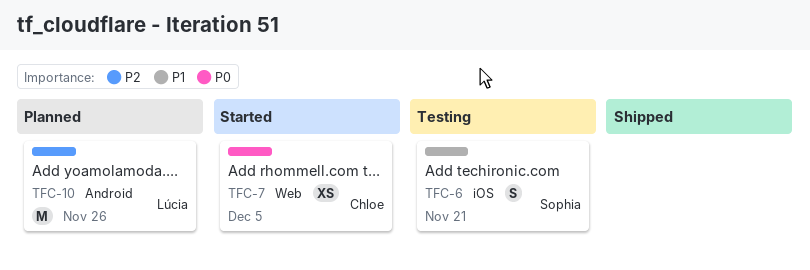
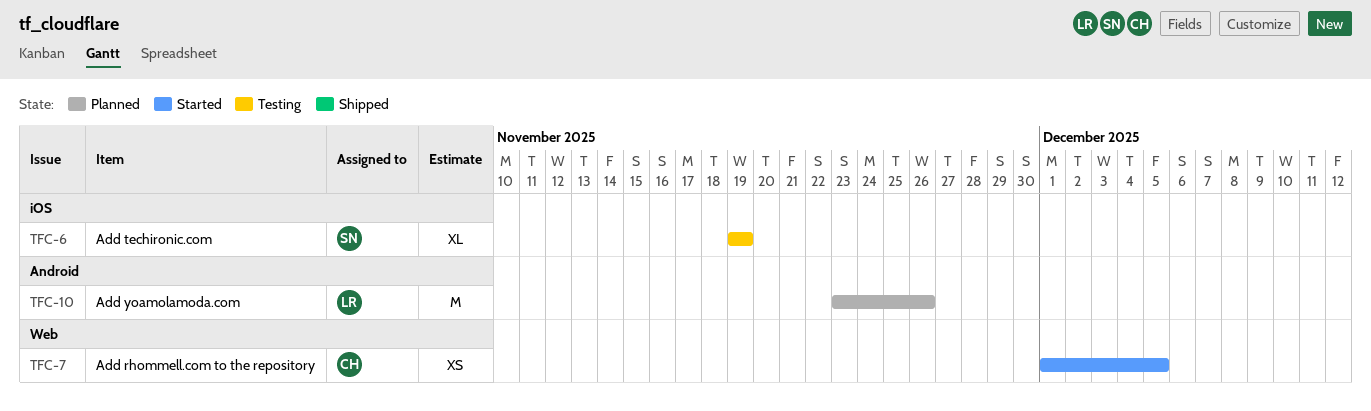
TFC-6, estimate: S -> XL
TFC-6, due: Nov 21 -> Nov 19

